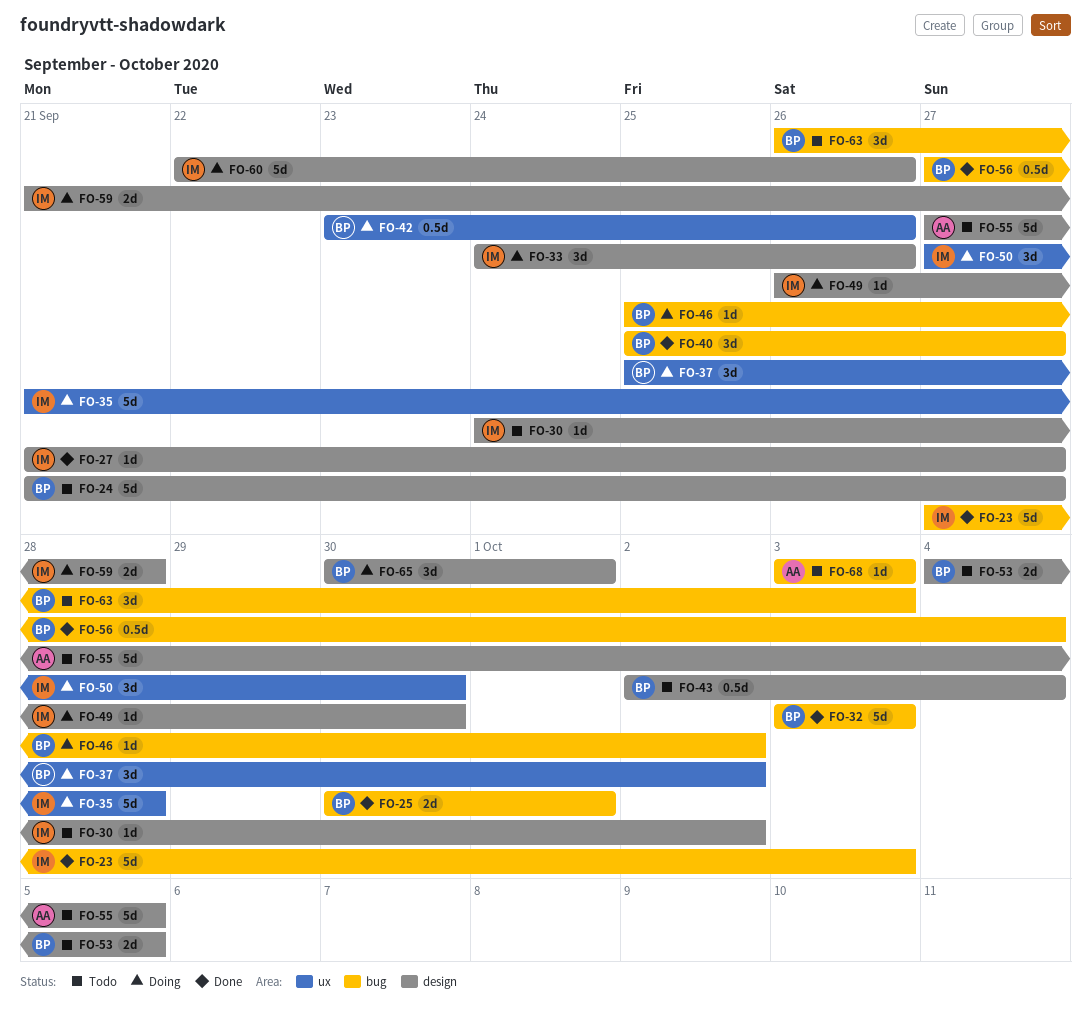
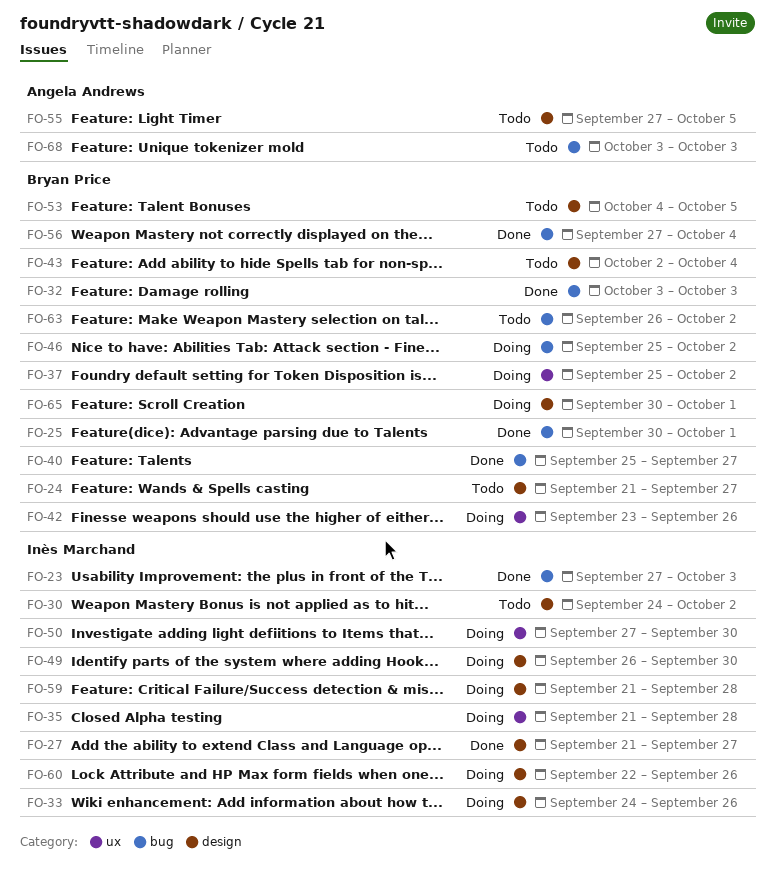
FO-63, due: Oct 3 -> Oct 2

